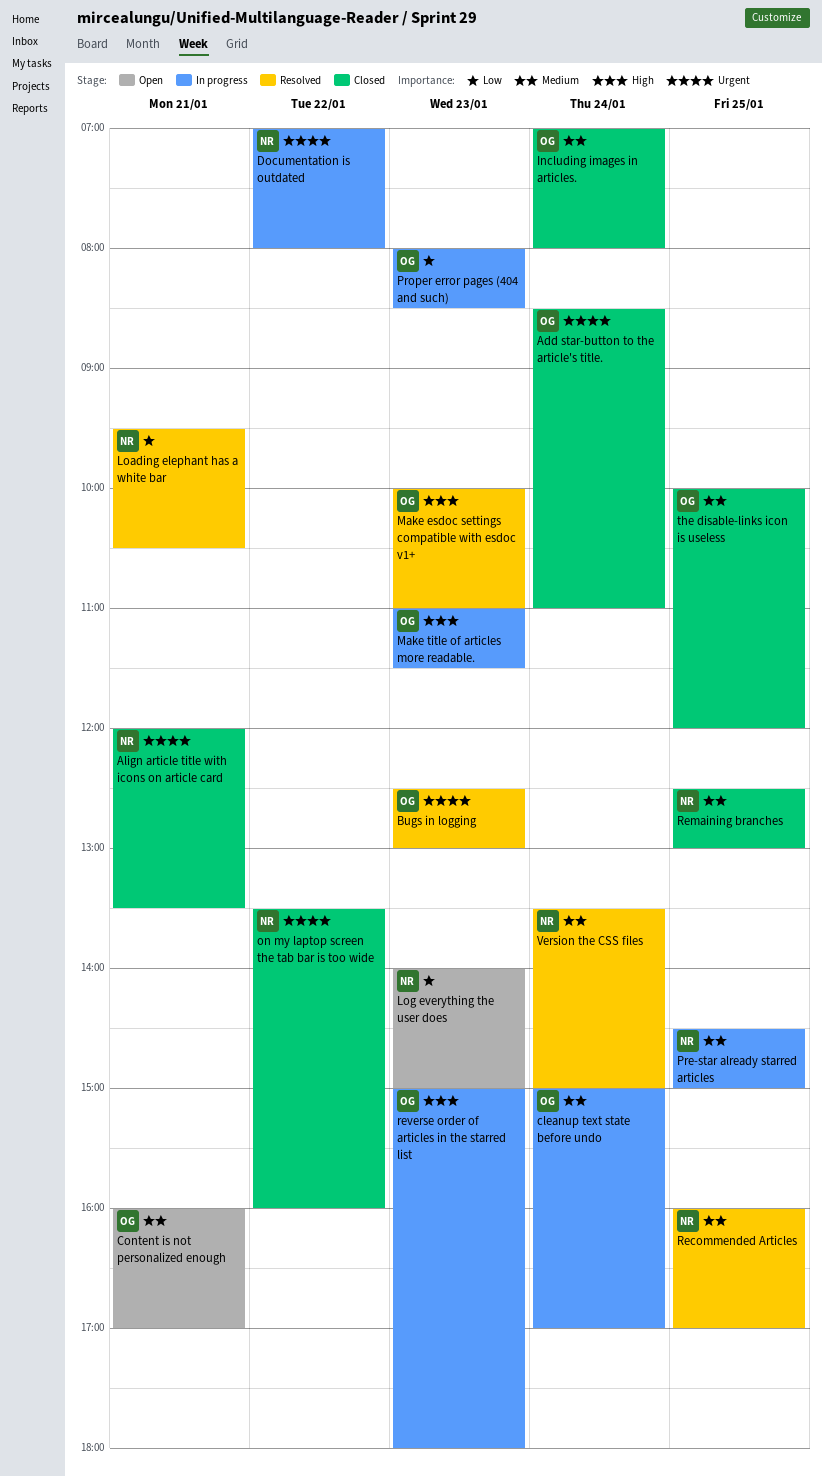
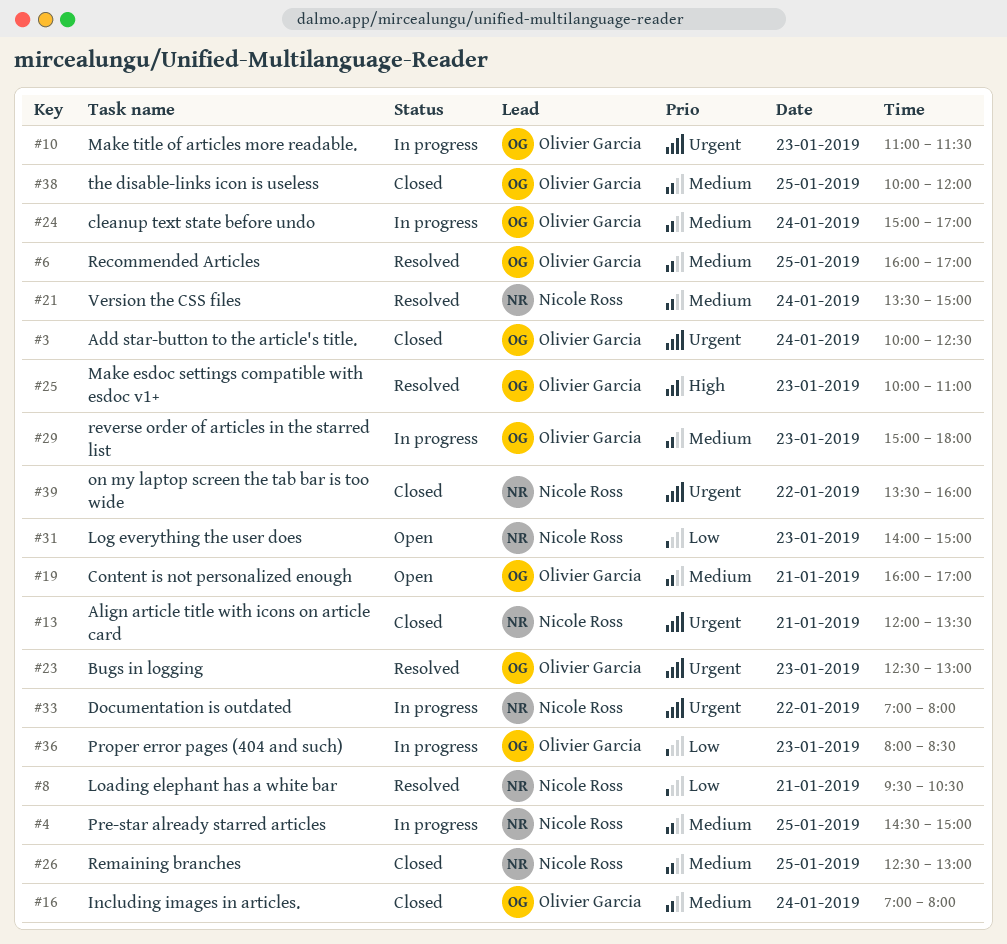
Add star-button to the article's title., begins: 08:30 -> 10:00
Add star-button to the article's title., ends: 11:00 -> 12:30
Make title of articles more readable., priority: High -> Urgent
Recommended Articles, owner: Nicole Ross -> Olivier Garcia
reverse order of articles in the starred list, priority: High -> Medium

